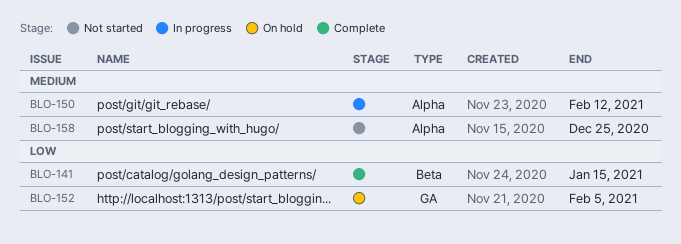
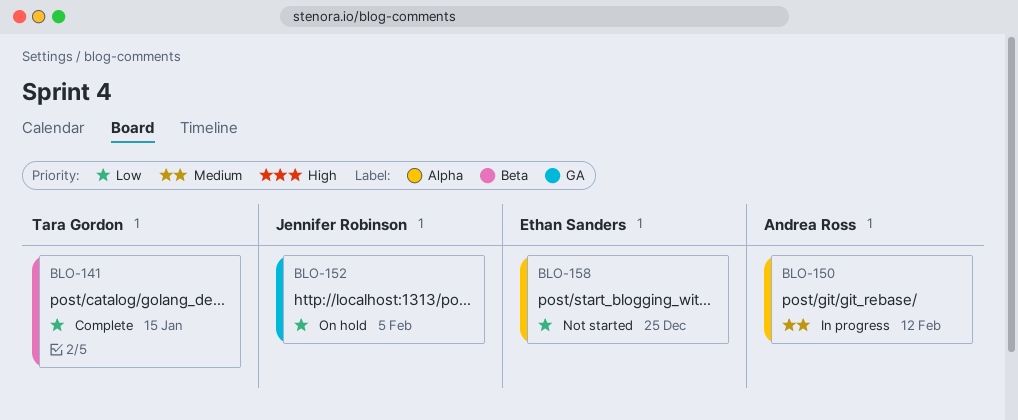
BLO-158, priority: Medium -> Low

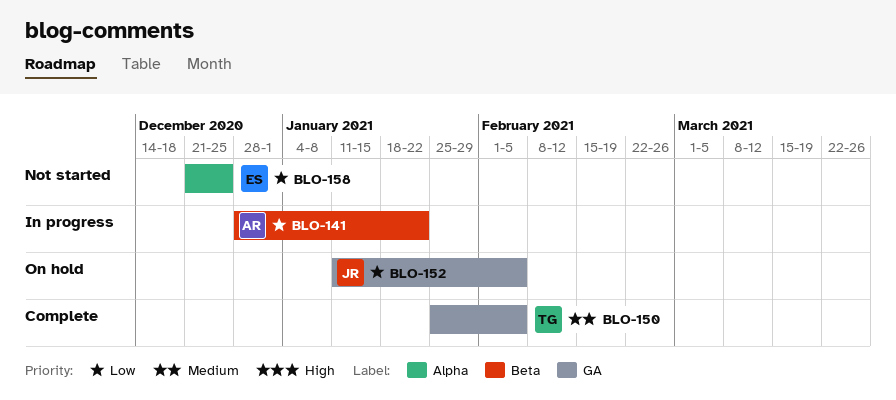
BLO-141, status: Complete -> In progress
BLO-141, owner: Tara Gordon -> Andrea Ross
BLO-141, due: Jan 15 -> Jan 22
BLO-150, status: In progress -> Complete
BLO-150, owner: Andrea Ross -> Tara Gordon
BLO-150, label: Alpha -> GA
BLO-150, due: Feb 12 -> Feb 5

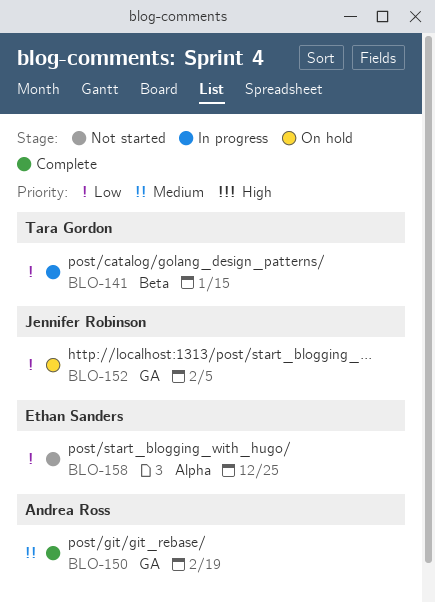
BLO-141, owner: Andrea Ross -> Tara Gordon
BLO-141, due: Jan 22 -> Jan 15
BLO-150, owner: Tara Gordon -> Andrea Ross
BLO-150, due: Feb 5 -> Feb 19

